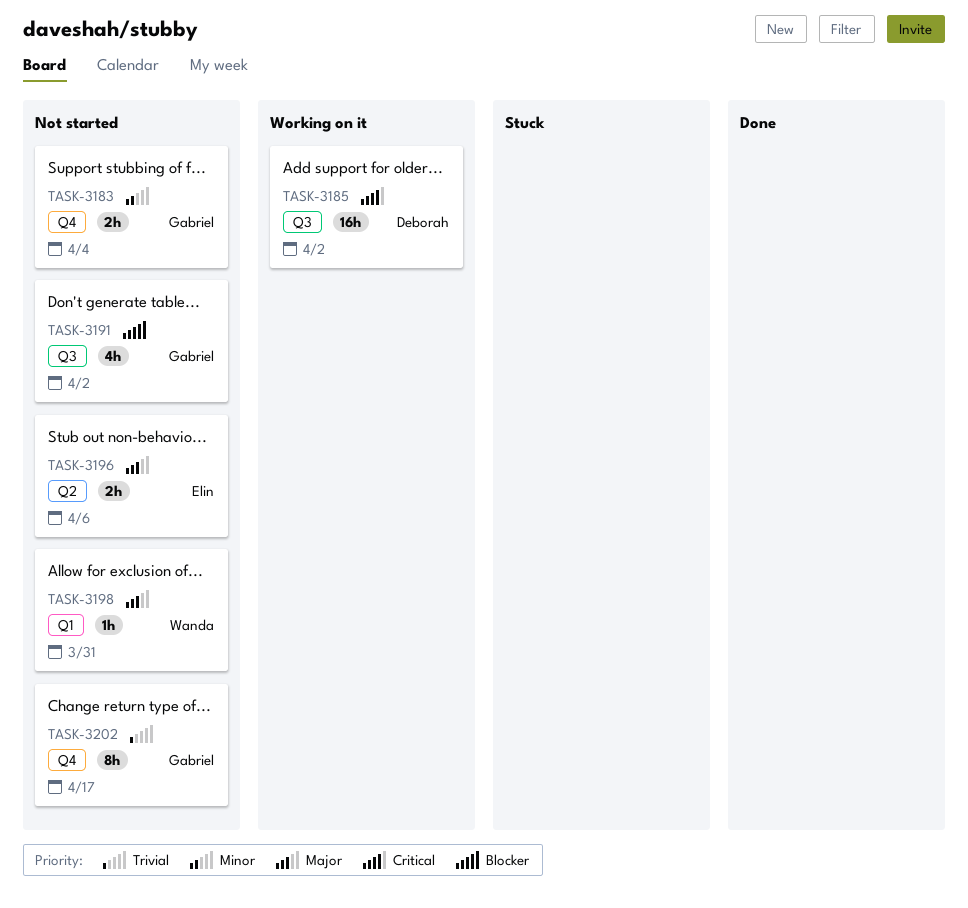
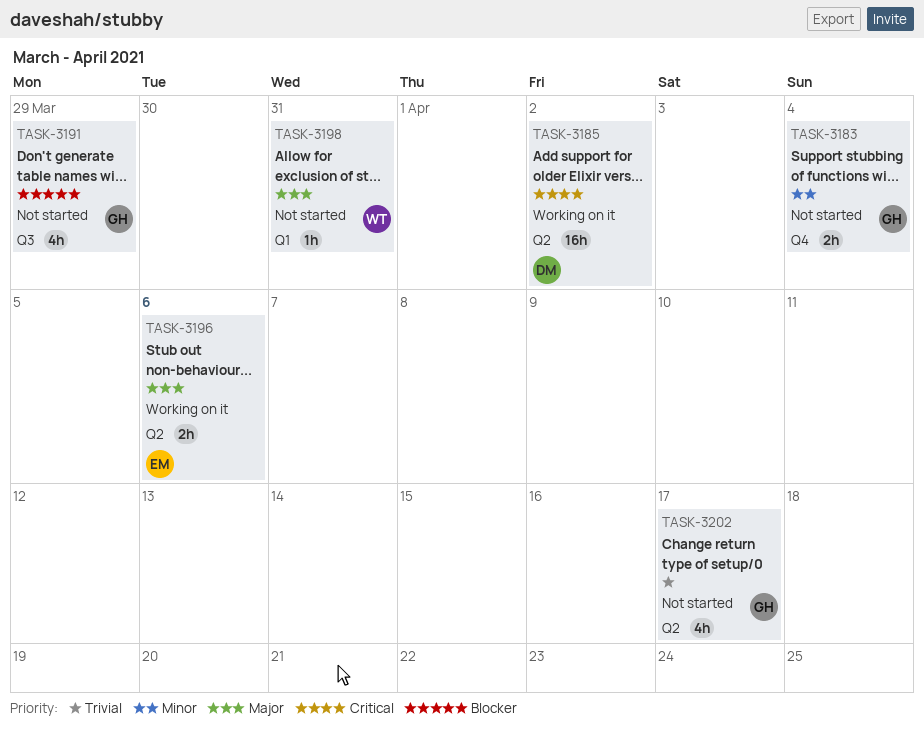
TASK-3185, label: Q3 -> Q2
TASK-3191, due: Apr 2 -> Mar 29
TASK-3196, status: Not started -> Working on it
TASK-3202, label: Q4 -> Q2
TASK-3202, estimate: 8h -> 4h

